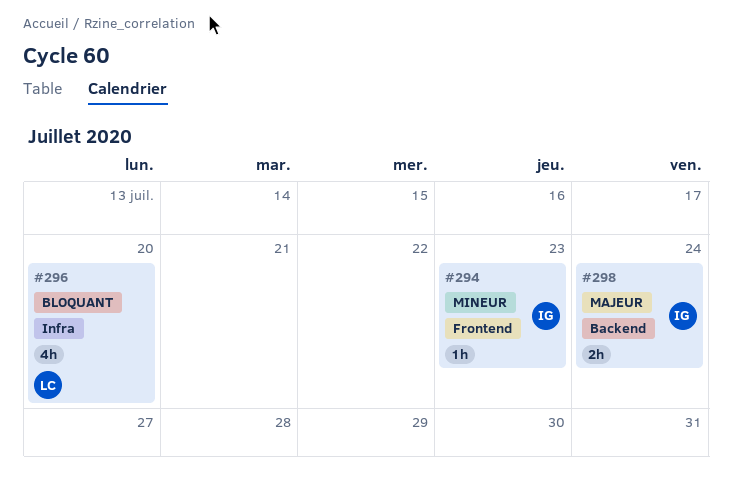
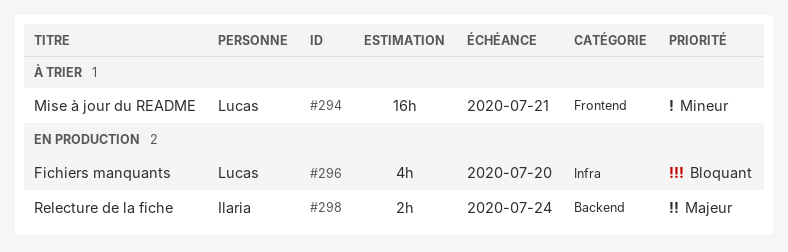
#294, owner: Ilaria -> Lucas
#294, estimate: 1h -> 16h
#294, due: Jul 23 -> Jul 21

